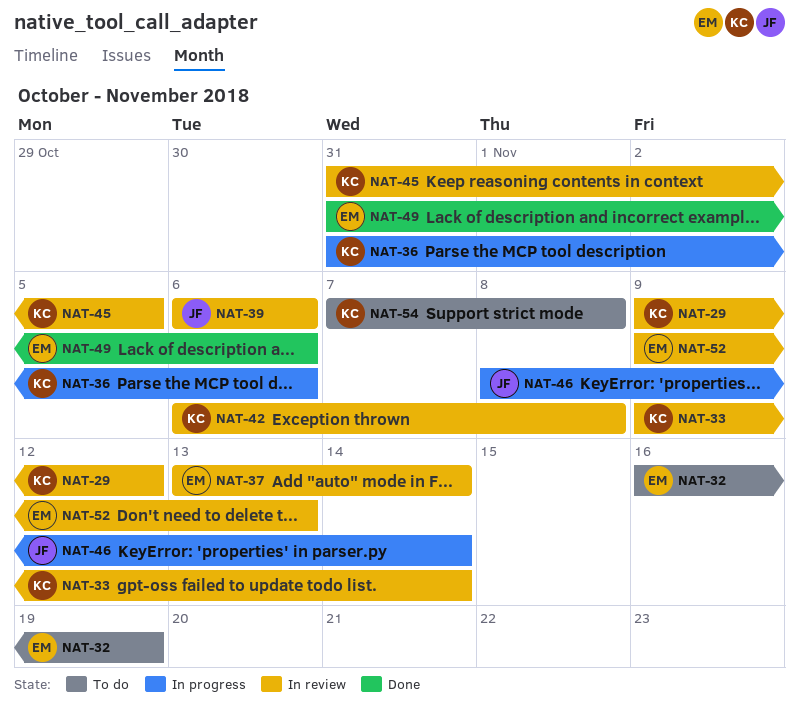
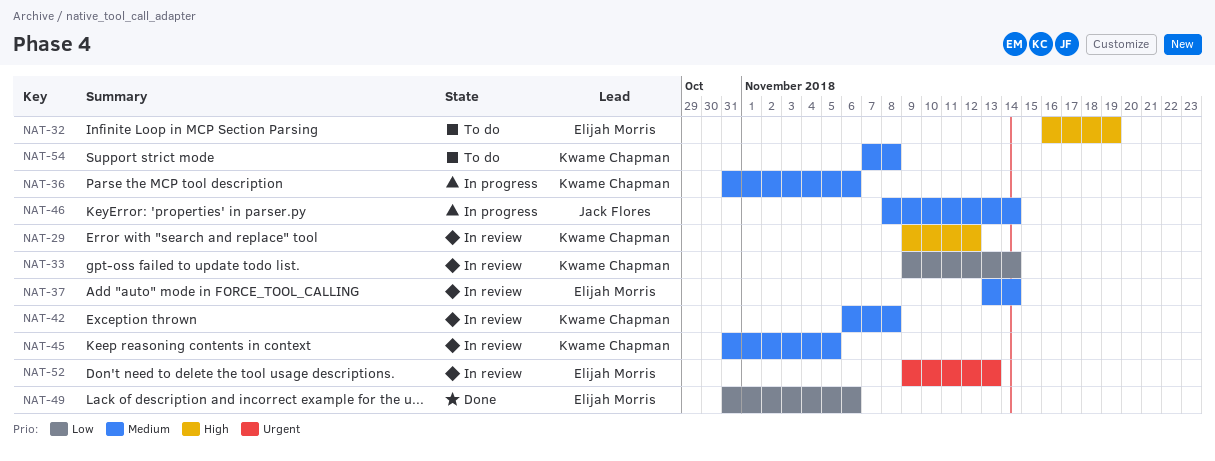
NAT-39: present -> none

